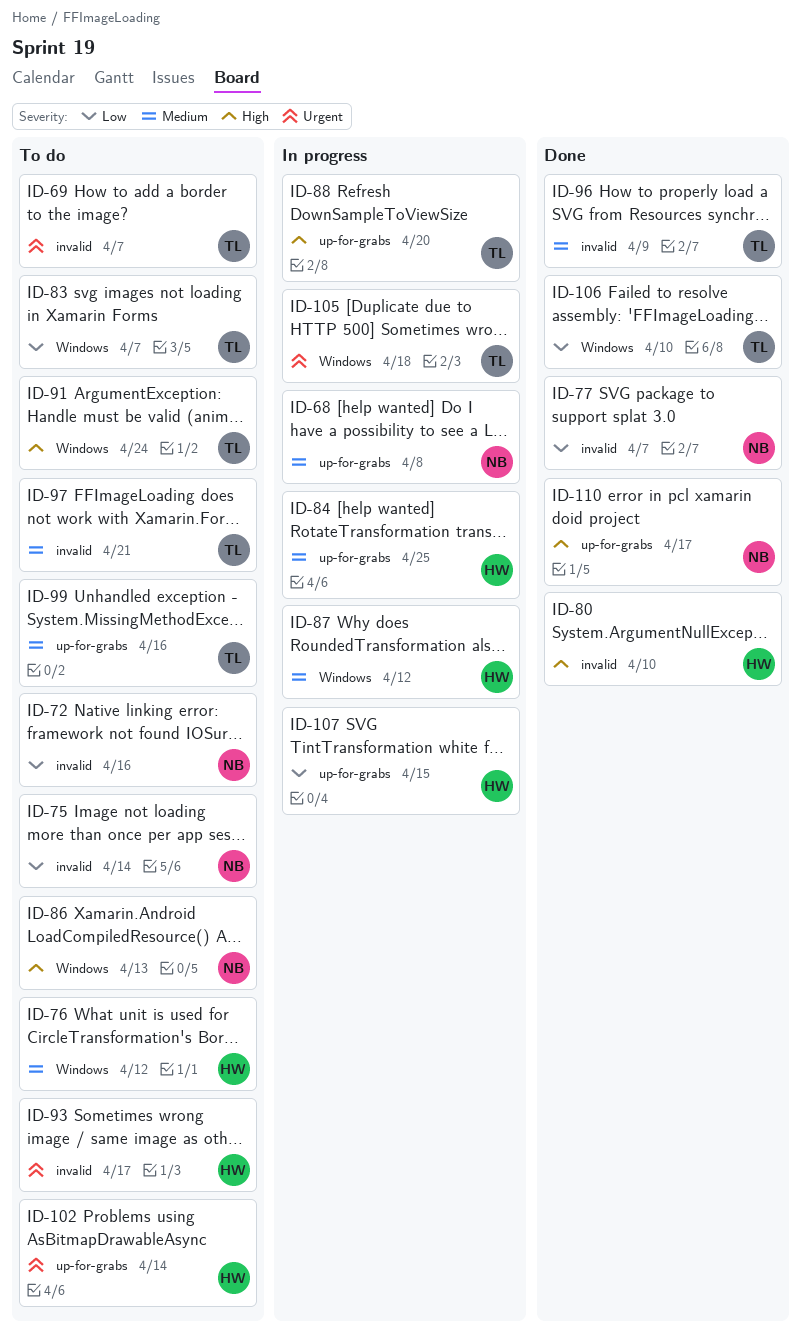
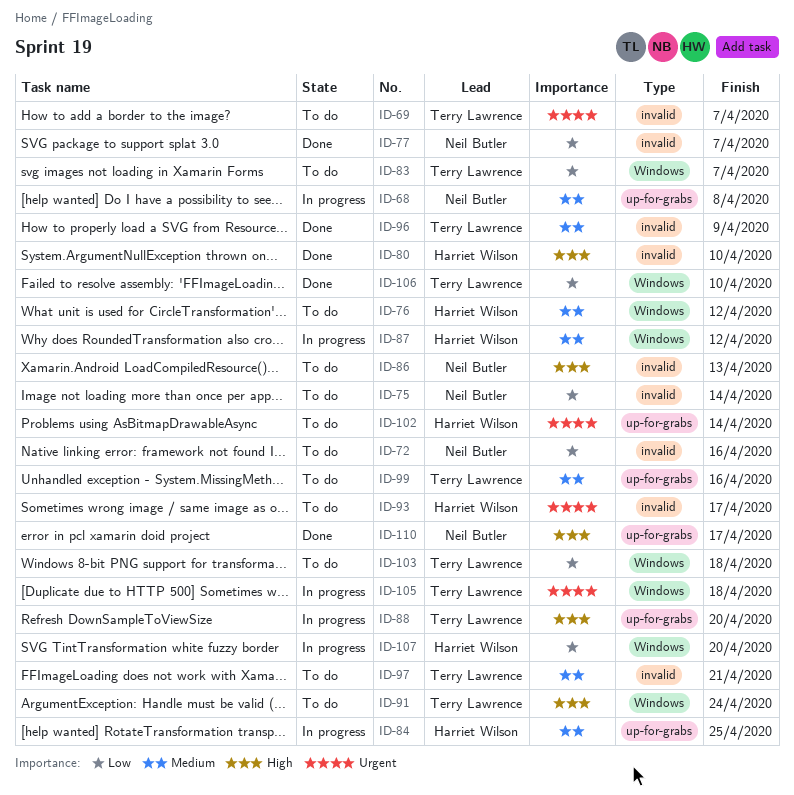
ID-86, label: Windows -> invalid
ID-103: none -> present
ID-107, label: up-for-grabs -> Windows
ID-107, due: Apr 15 -> Apr 20

